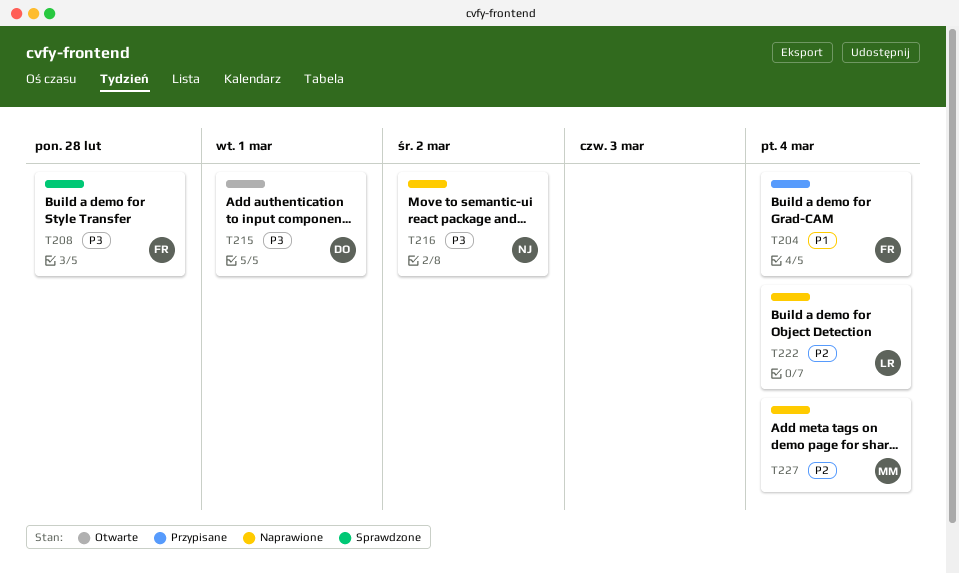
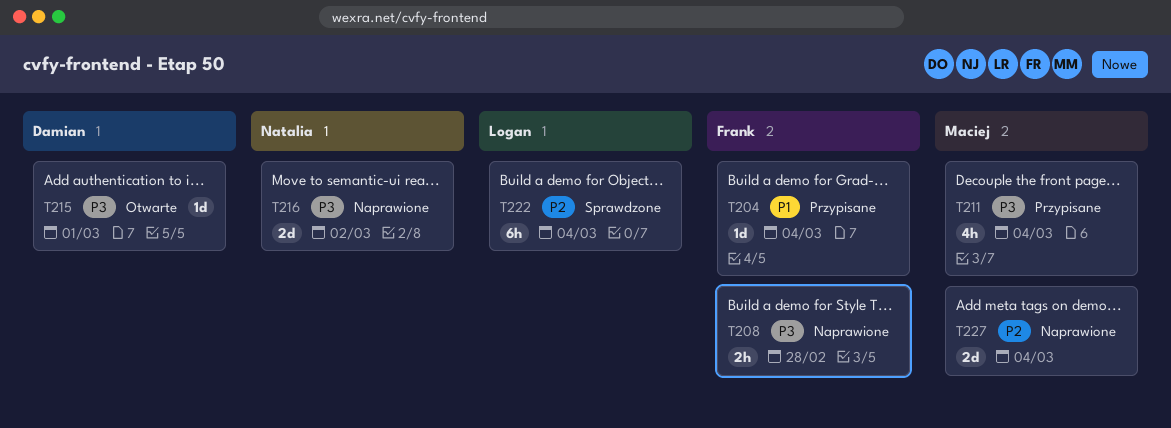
T208, status: Sprawdzone -> Naprawione
T211: none -> present
T222, status: Naprawione -> Sprawdzone

